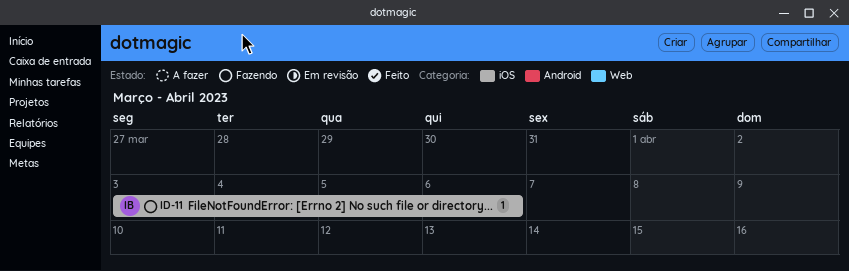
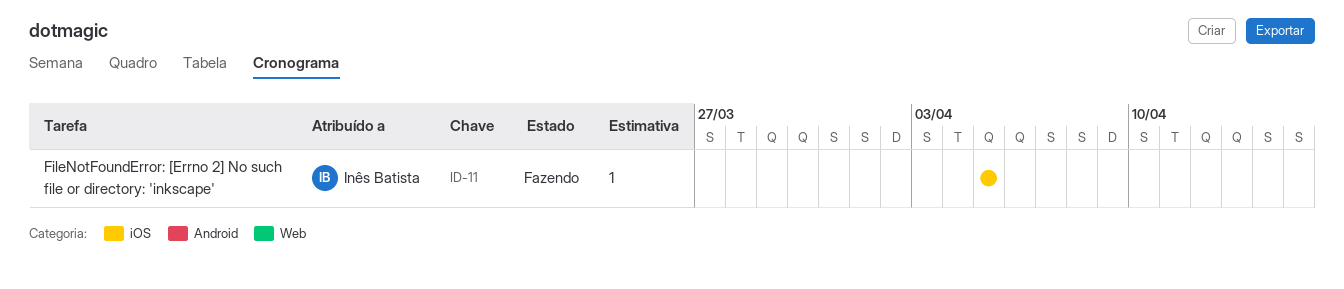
ID-11, start: Apr 3 -> Apr 5
ID-11, due: Apr 6 -> Apr 5

